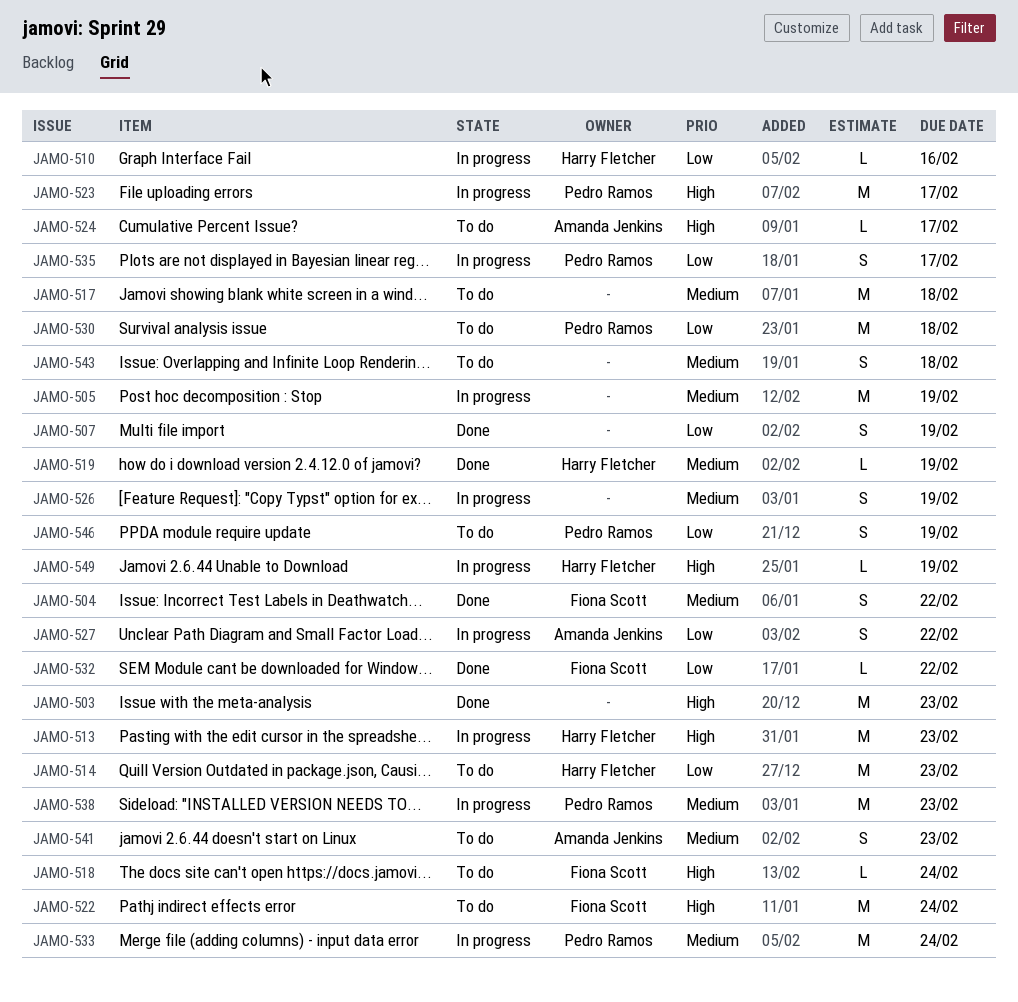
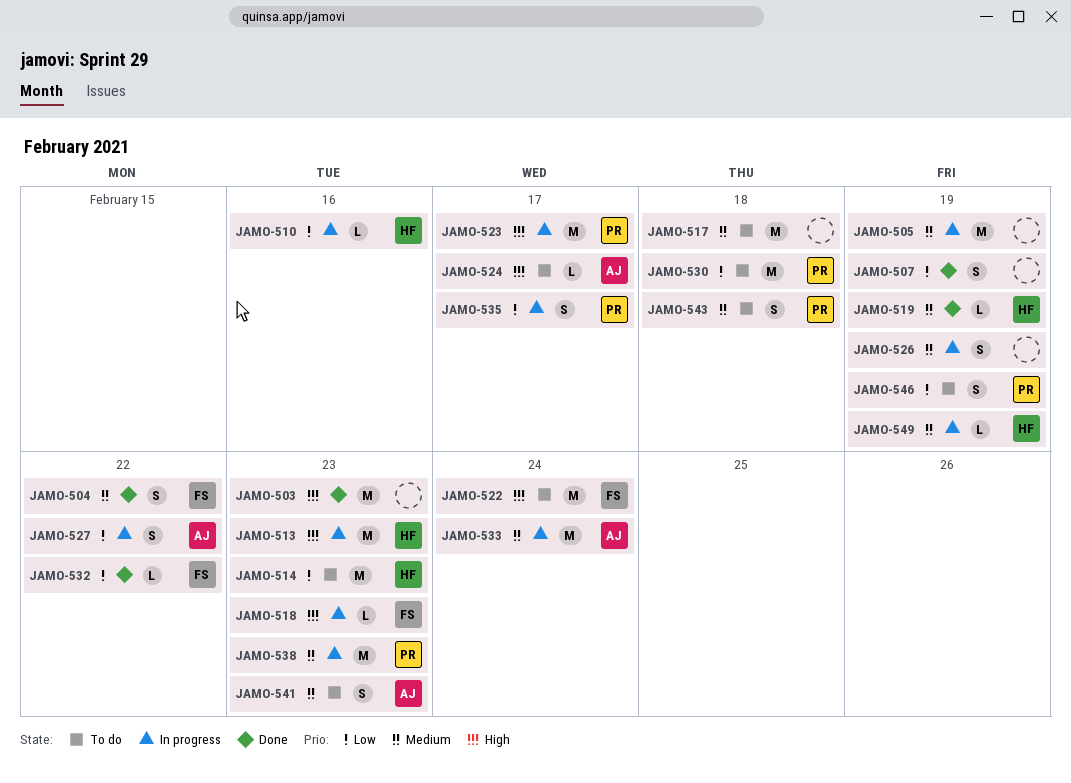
JAMO-518, status: To do -> In progress
JAMO-518, due: Feb 24 -> Feb 23
JAMO-533, owner: Pedro Ramos -> Amanda Jenkins
JAMO-543, owner: none -> Pedro Ramos
JAMO-549, priority: High -> Medium

